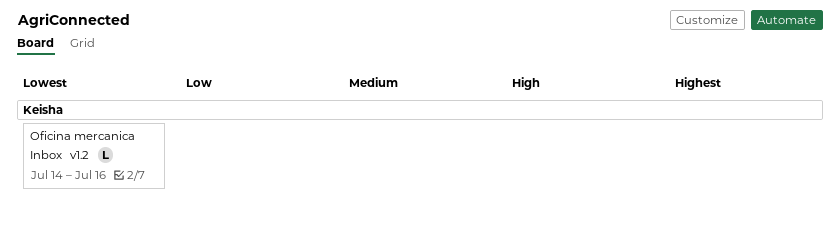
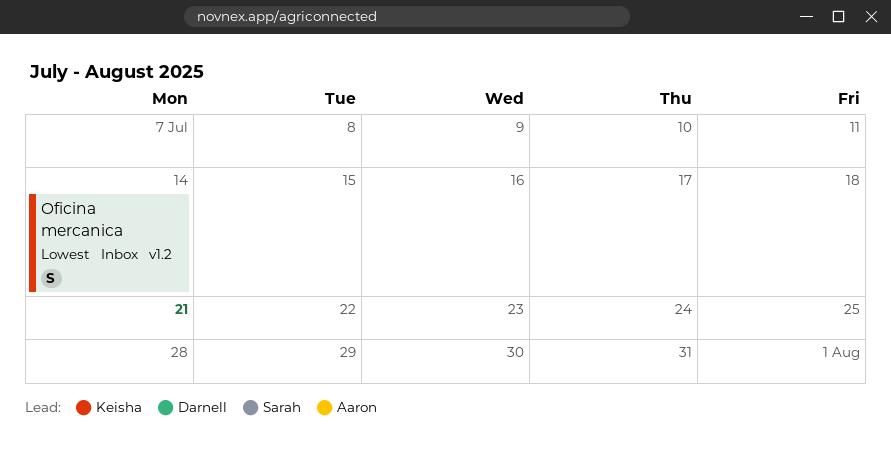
Oficina mercanica, estimate: L -> S
Oficina mercanica, due: Jul 16 -> Jul 14

